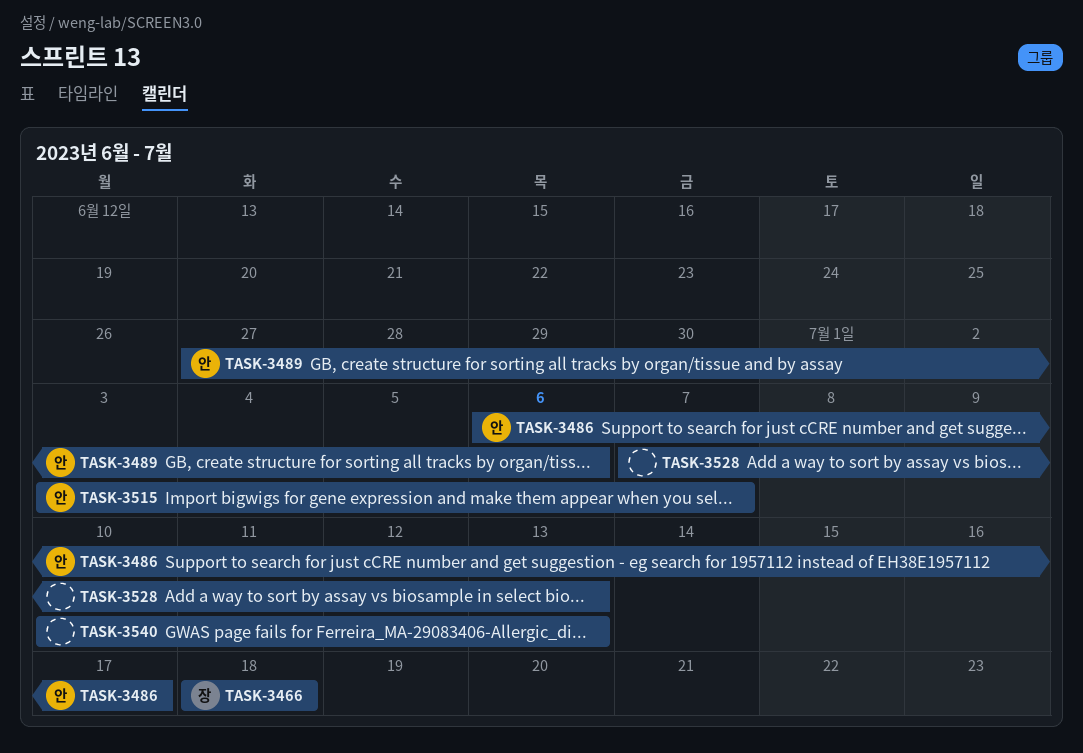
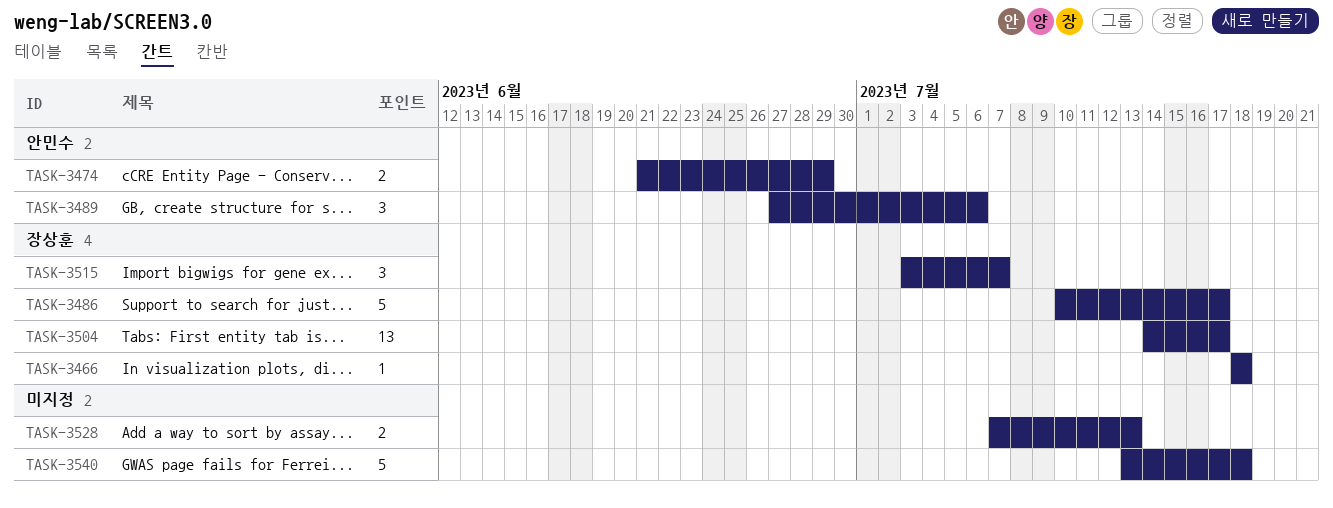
TASK-3474: none -> present
TASK-3486, owner: 안민수 -> 장상훈
TASK-3486, start: Jul 6 -> Jul 10
TASK-3504: none -> present
TASK-3515, owner: 안민수 -> 장상훈
TASK-3540, start: Jul 10 -> Jul 13
TASK-3540, due: Jul 13 -> Jul 18

